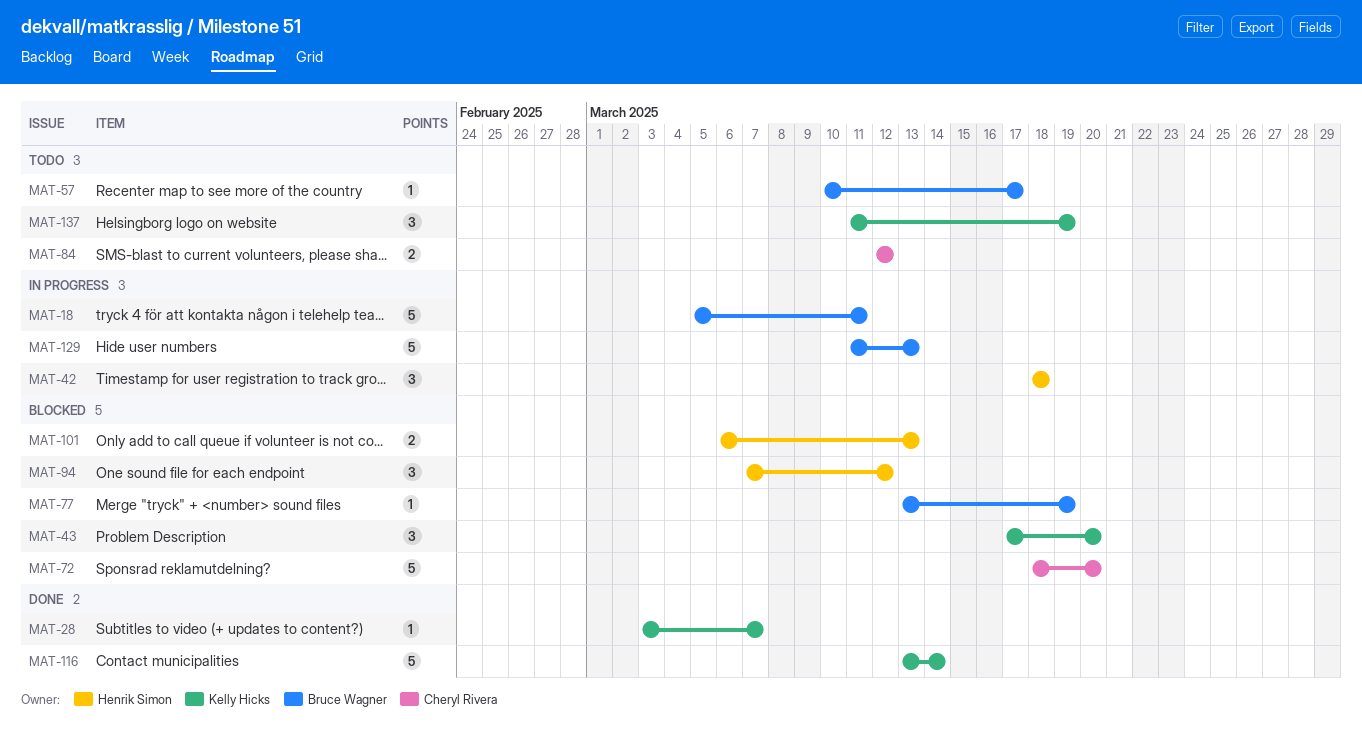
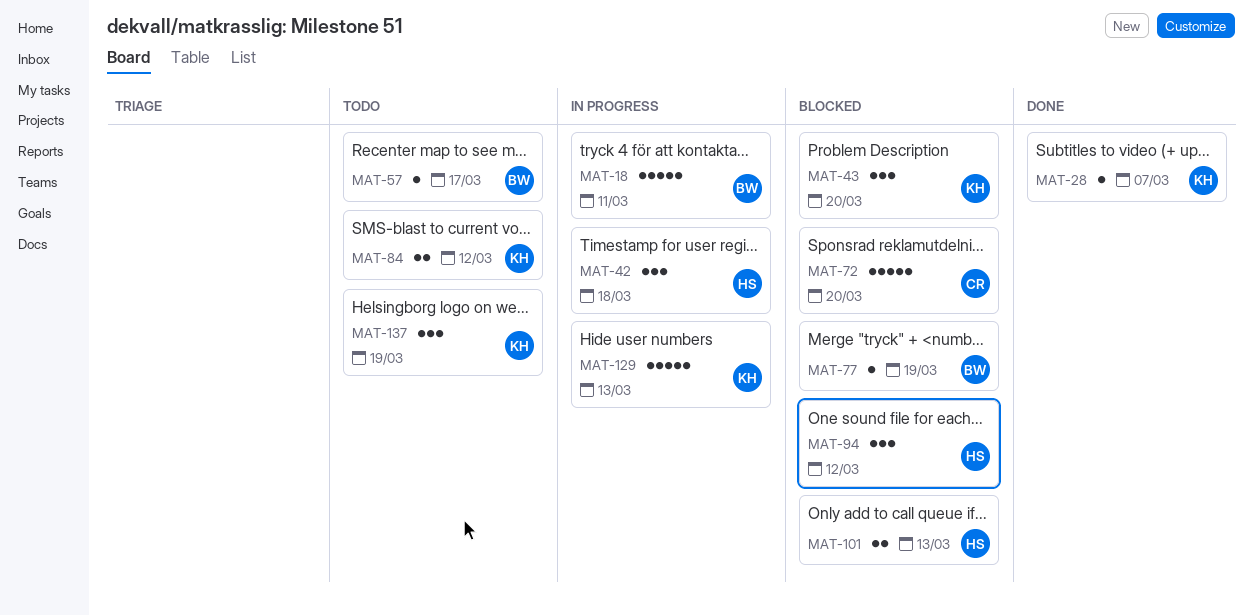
MAT-84, owner: Cheryl Rivera -> Kelly Hicks
MAT-116: present -> none
MAT-129, owner: Bruce Wagner -> Kelly Hicks

